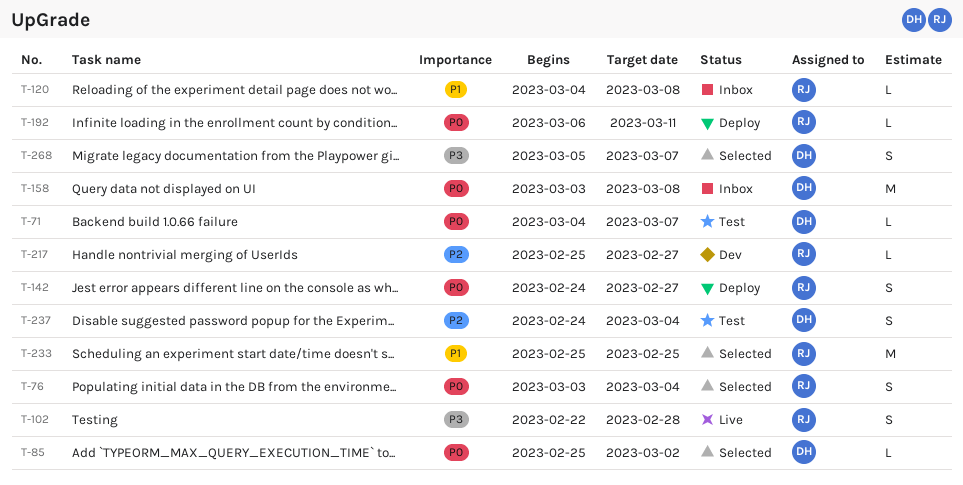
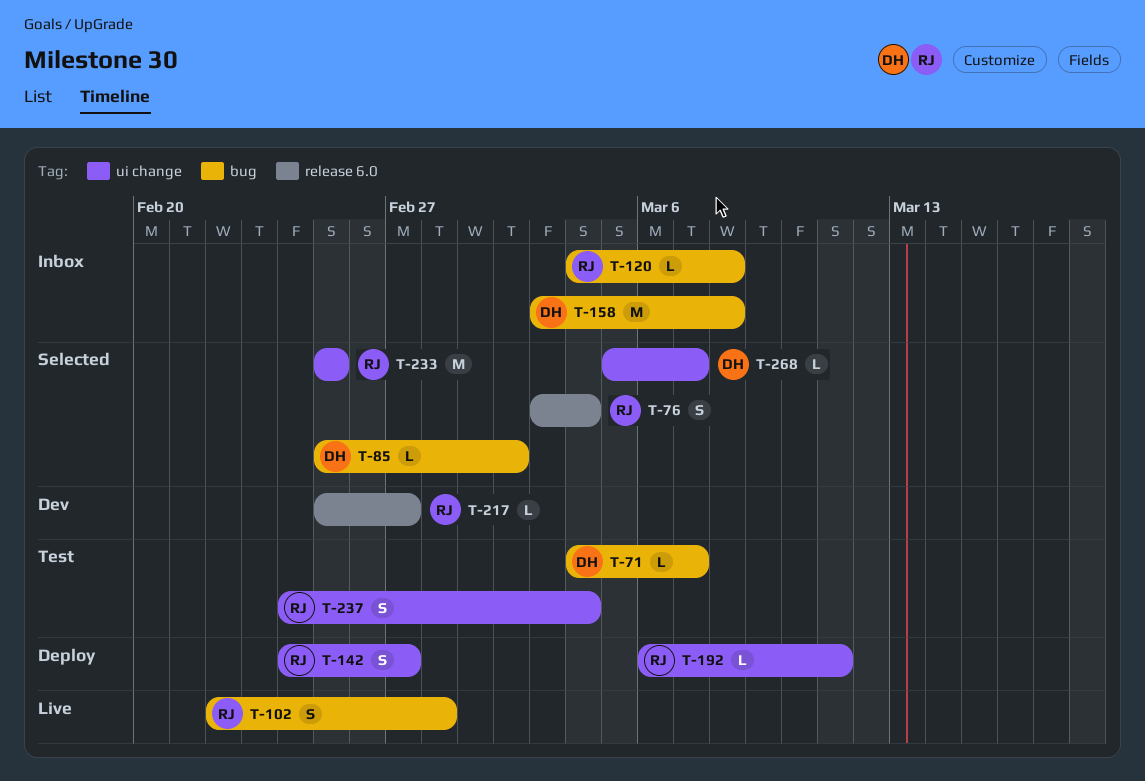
T-237, owner: DH -> RJ
T-268, estimate: S -> L

